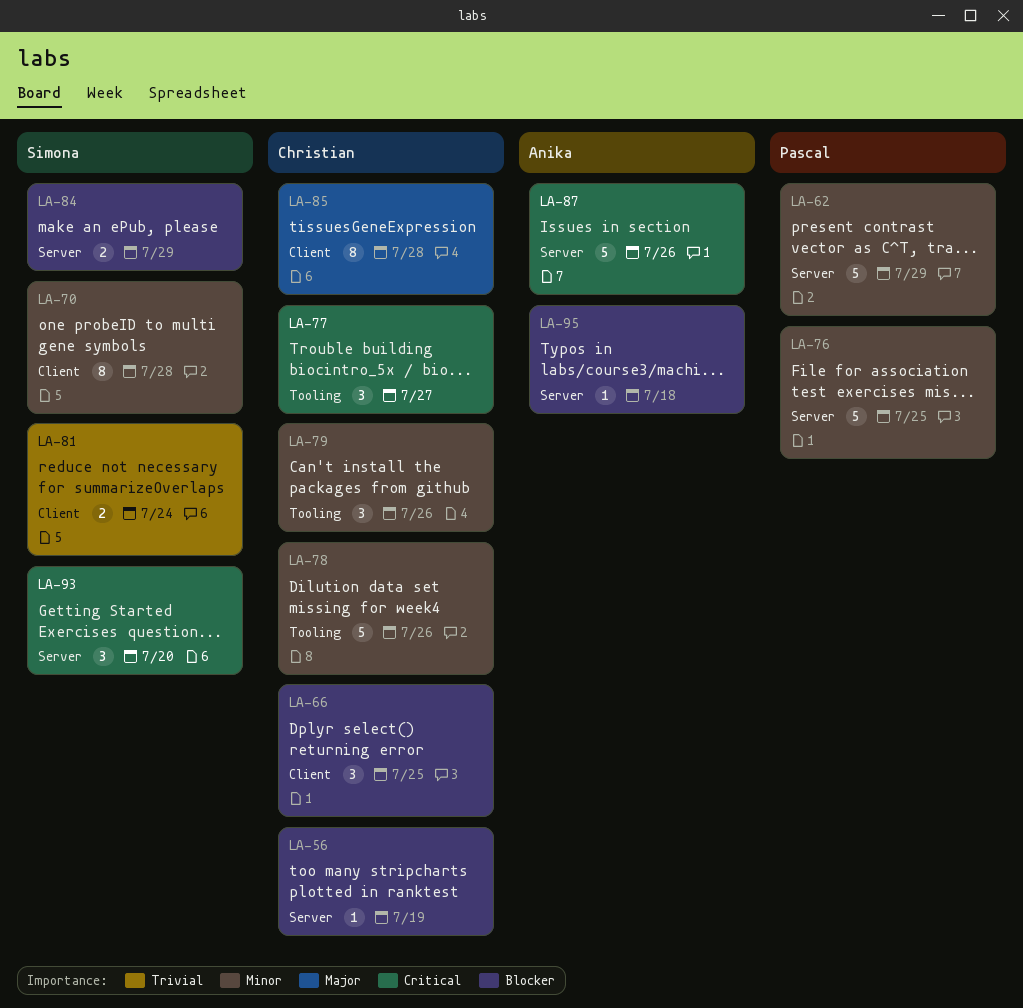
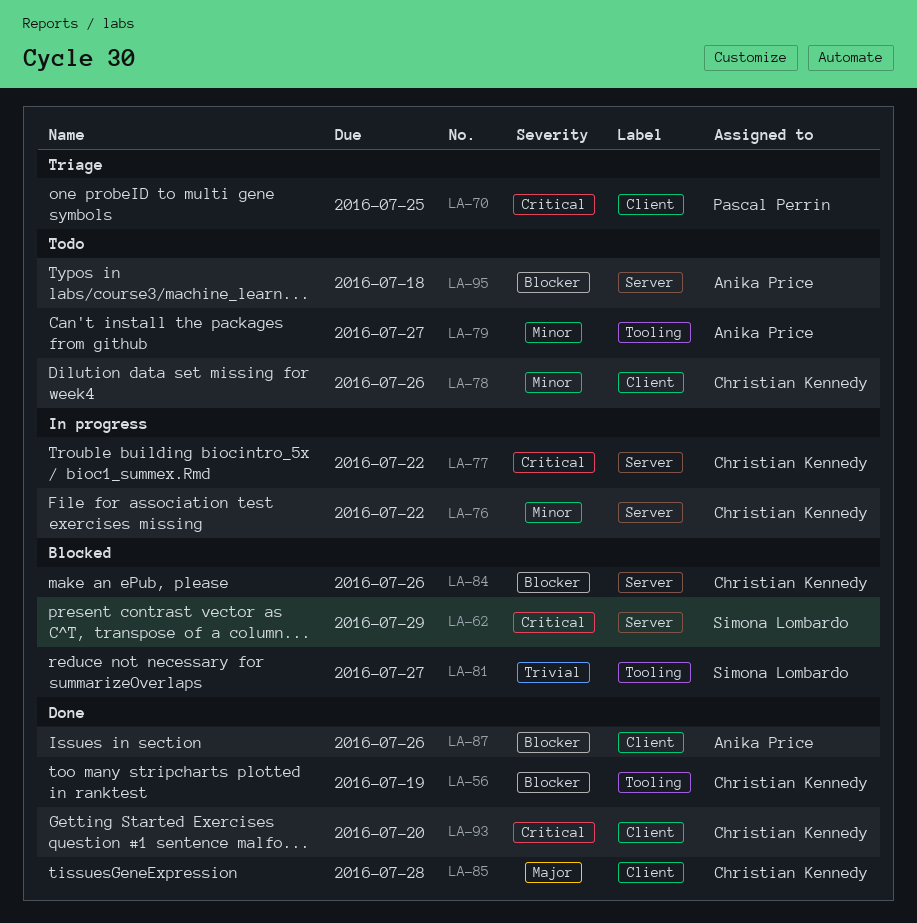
LA-56, label: Server -> Tooling
LA-62, owner: Pascal Perrin -> Simona Lombardo
LA-62, priority: Minor -> Critical
LA-66: present -> none
LA-70, owner: Simona Lombardo -> Pascal Perrin
LA-70, priority: Minor -> Critical
LA-70, due: Jul 28 -> Jul 25
LA-76, owner: Pascal Perrin -> Christian Kennedy
LA-76, due: Jul 25 -> Jul 22
LA-77, label: Tooling -> Server
LA-77, due: Jul 27 -> Jul 22
LA-78, label: Tooling -> Client
LA-79, owner: Christian Kennedy -> Anika Price
LA-79, due: Jul 26 -> Jul 27
LA-81, label: Client -> Tooling
LA-81, due: Jul 24 -> Jul 27
LA-84, owner: Simona Lombardo -> Christian Kennedy
LA-84, due: Jul 29 -> Jul 26
LA-87, priority: Critical -> Blocker
LA-87, label: Server -> Client
LA-93, owner: Simona Lombardo -> Christian Kennedy
LA-93, label: Server -> Client

